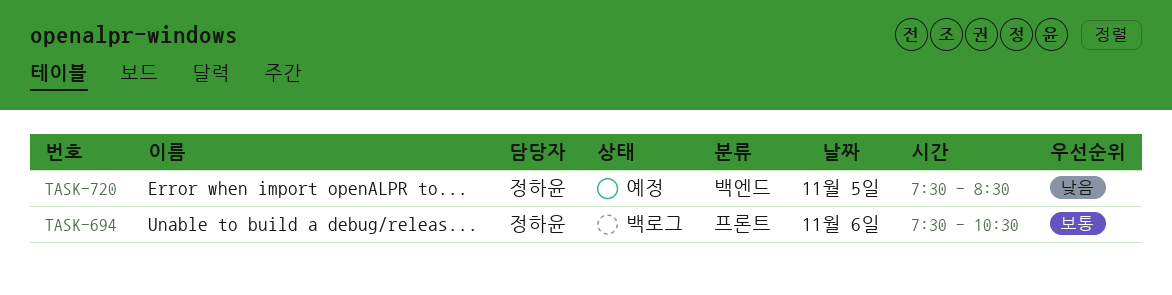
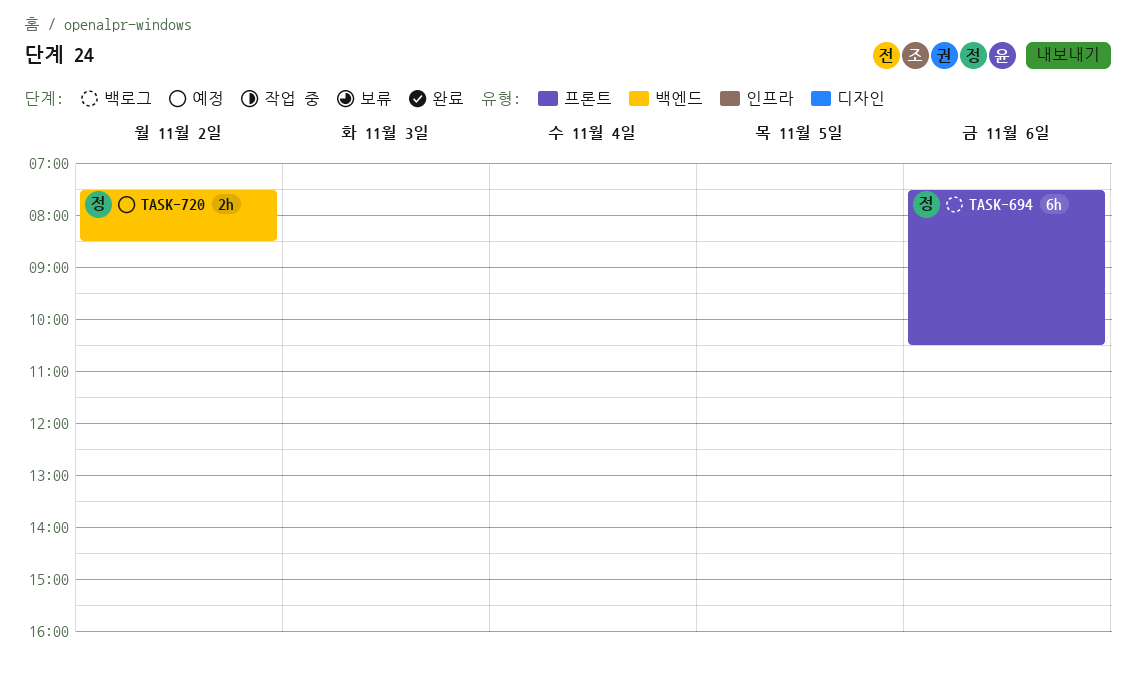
TASK-720, day: Nov 5 -> Nov 2

